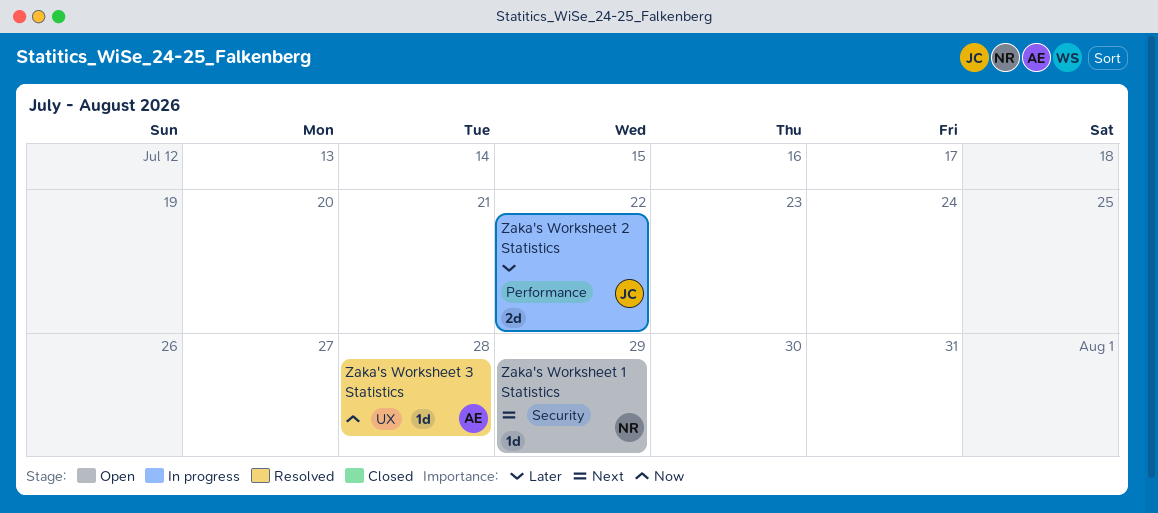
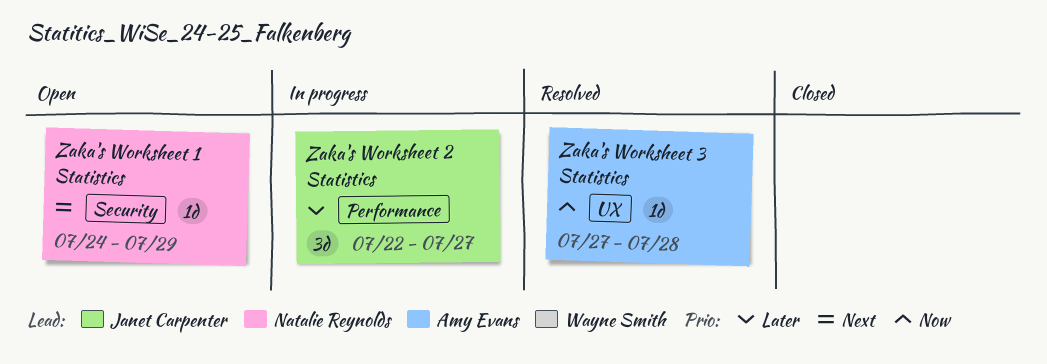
Zaka's Worksheet 2 Statistics, estimate: 2d -> 3d
Zaka's Worksheet 2 Statistics, due: Jul 22 -> Jul 27

